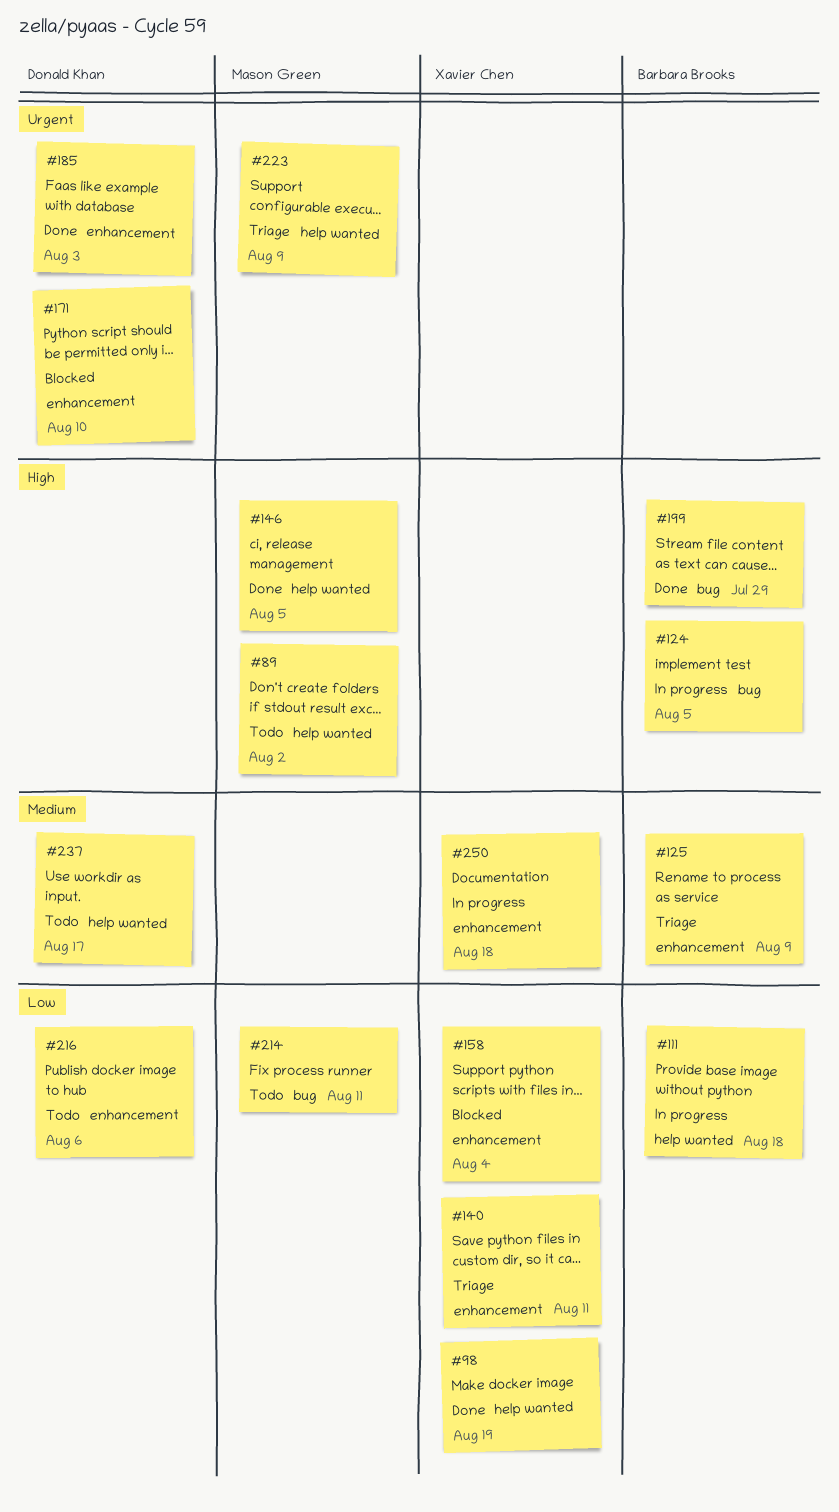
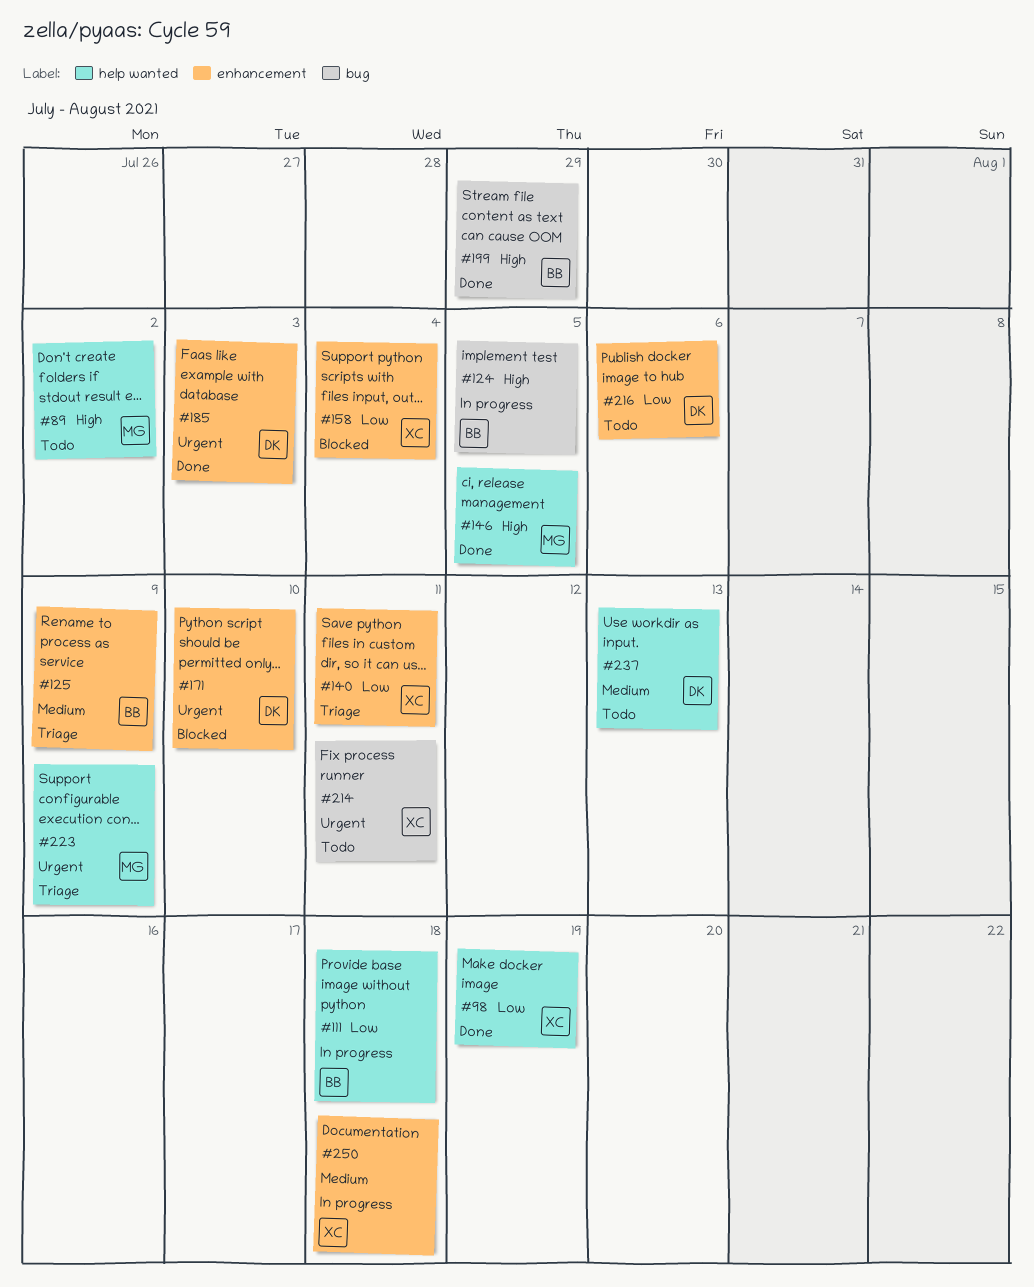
#214, owner: Mason Green -> Xavier Chen
#214, priority: Low -> Urgent
#237, due: Aug 17 -> Aug 13

